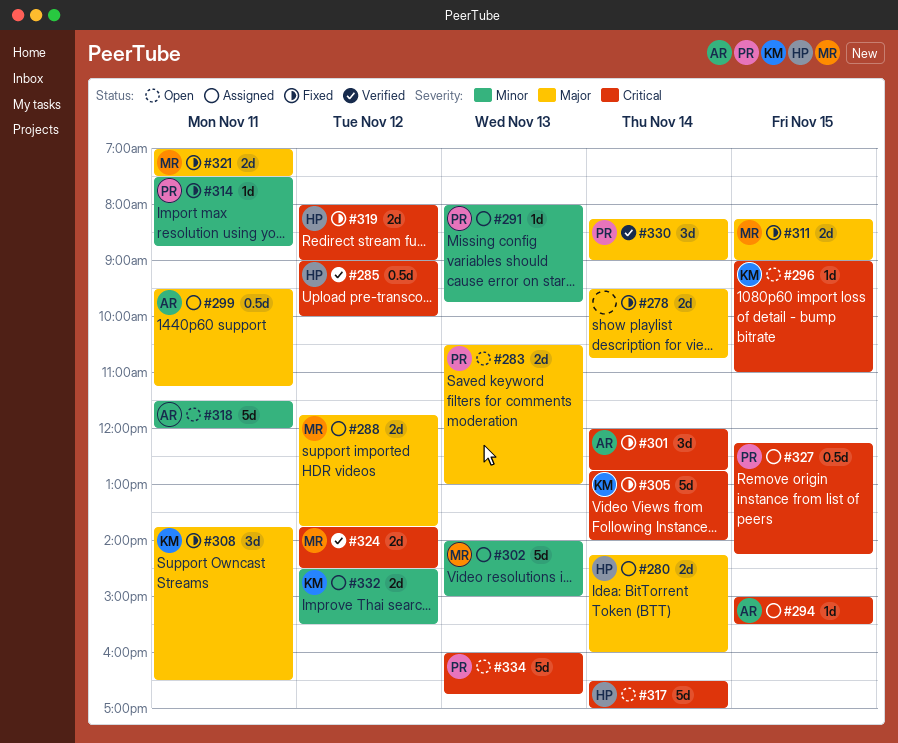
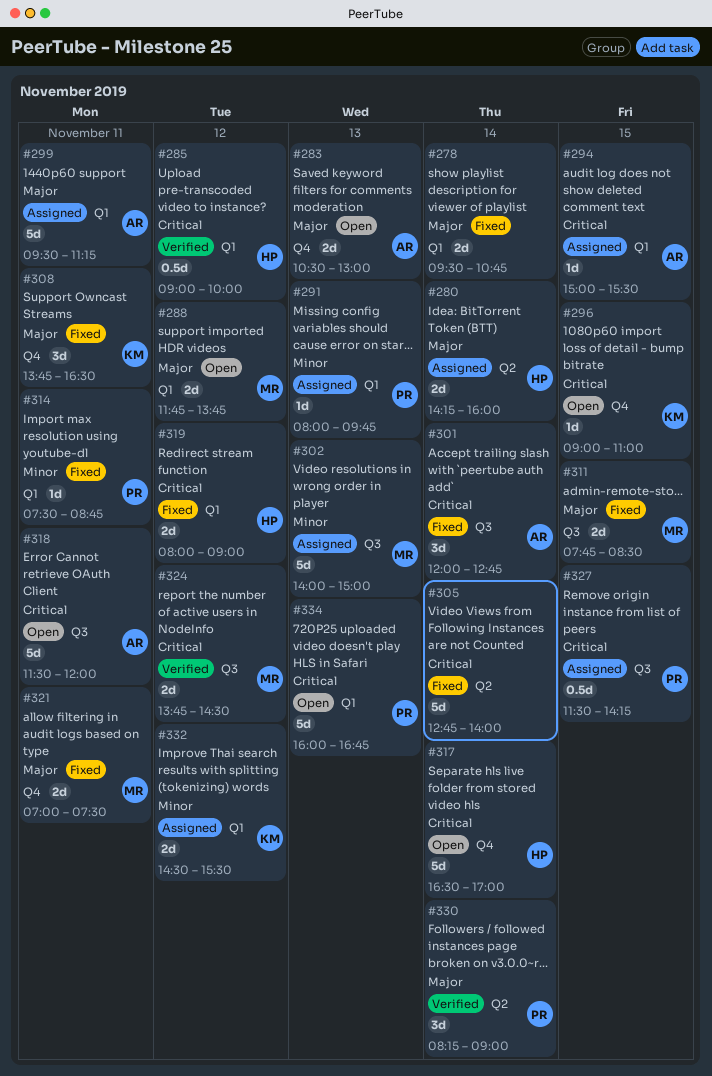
#283, owner: PR -> AR
#288, status: Assigned -> Open
#299, estimate: 0.5d -> 5d
#305, owner: KM -> none
#311, begins: 08:15 -> 07:45
#311, ends: 09:00 -> 08:30
#318, priority: Minor -> Critical
#327, begins: 12:15 -> 11:30

